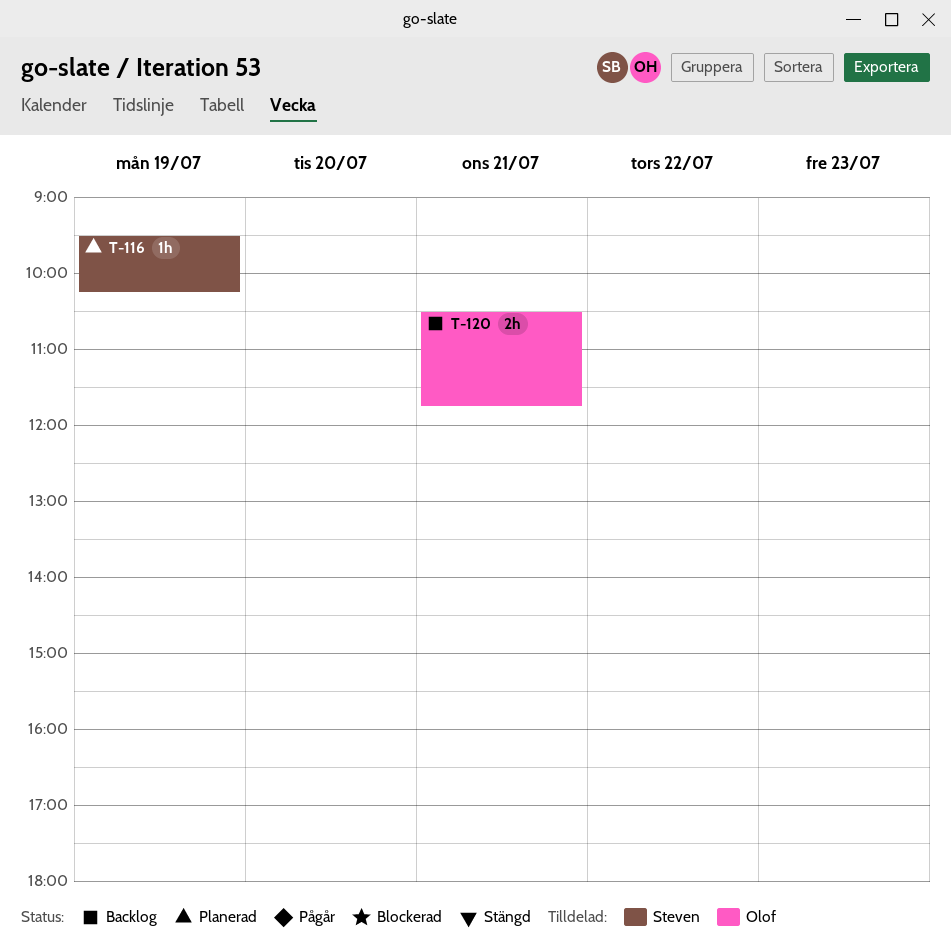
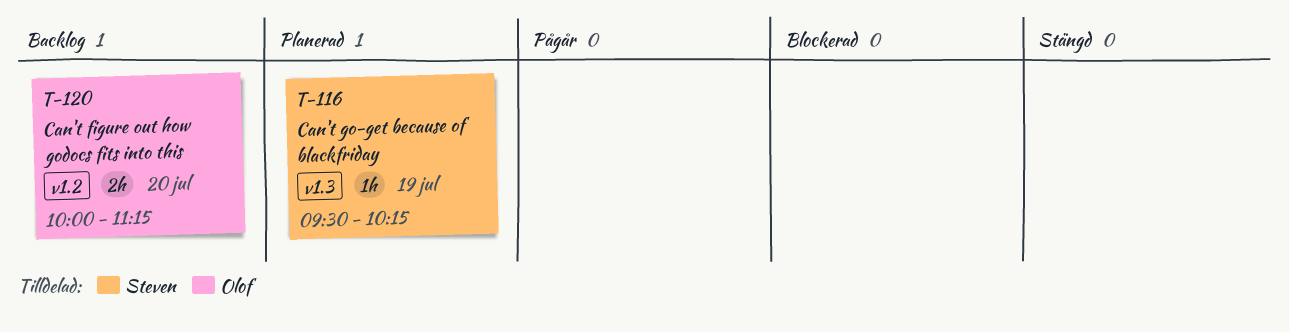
T-120, day: Jul 21 -> Jul 20
T-120, begins: 10:30 -> 10:00
T-120, ends: 11:45 -> 11:15

